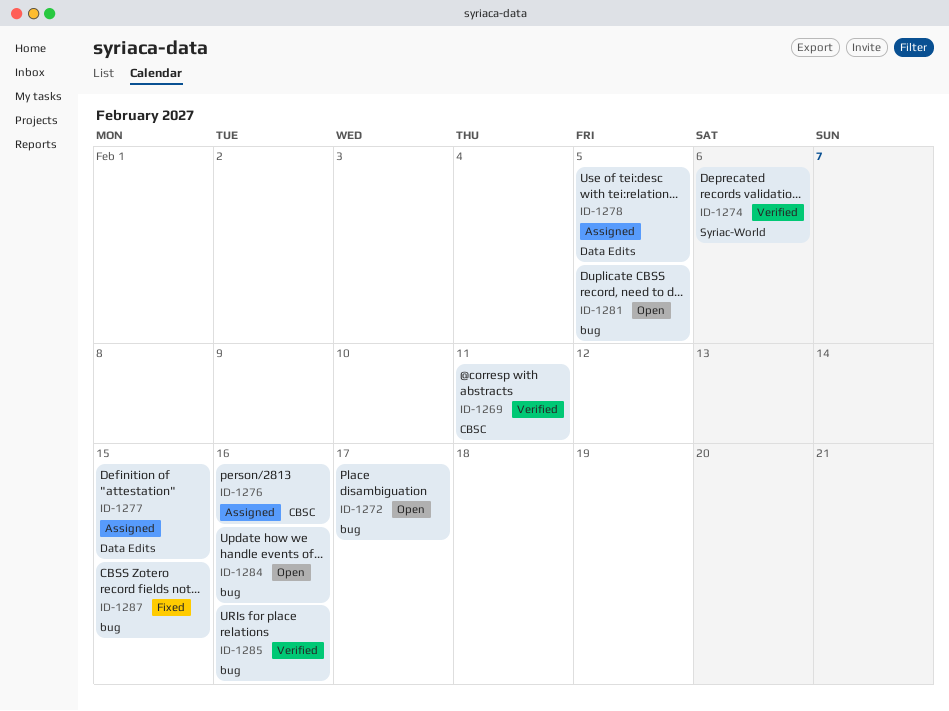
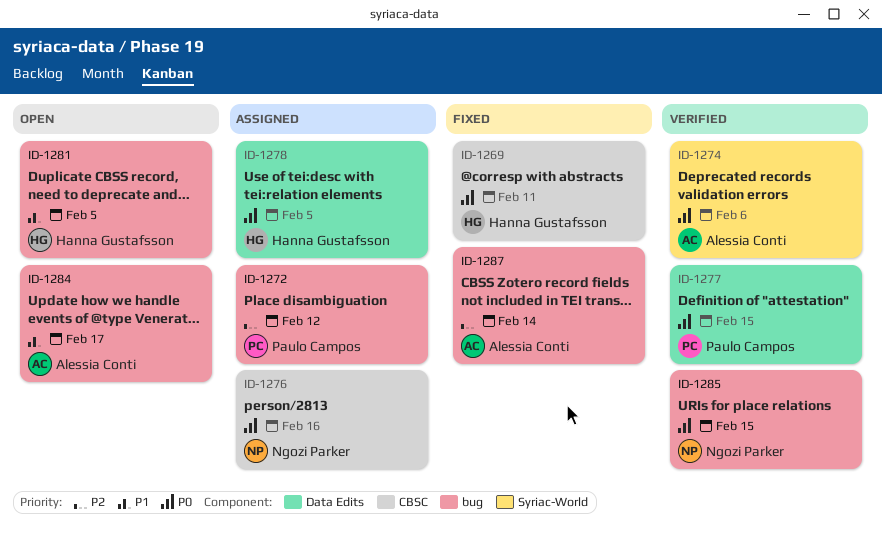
ID-1269, status: Verified -> Fixed
ID-1272, status: Open -> Assigned
ID-1272, due: Feb 17 -> Feb 12
ID-1277, status: Assigned -> Verified
ID-1284, due: Feb 16 -> Feb 17
ID-1285, due: Feb 16 -> Feb 15
ID-1287, due: Feb 15 -> Feb 14

